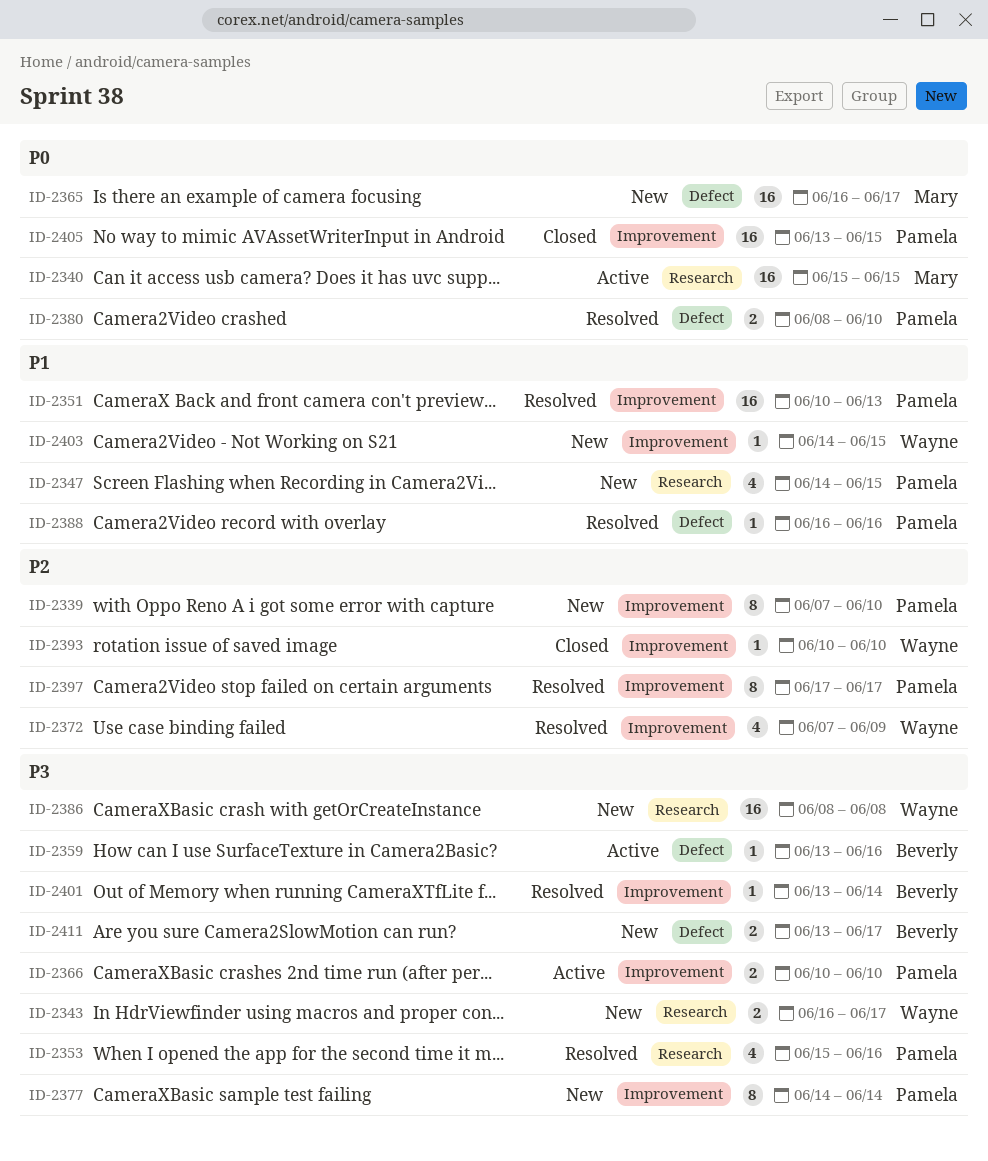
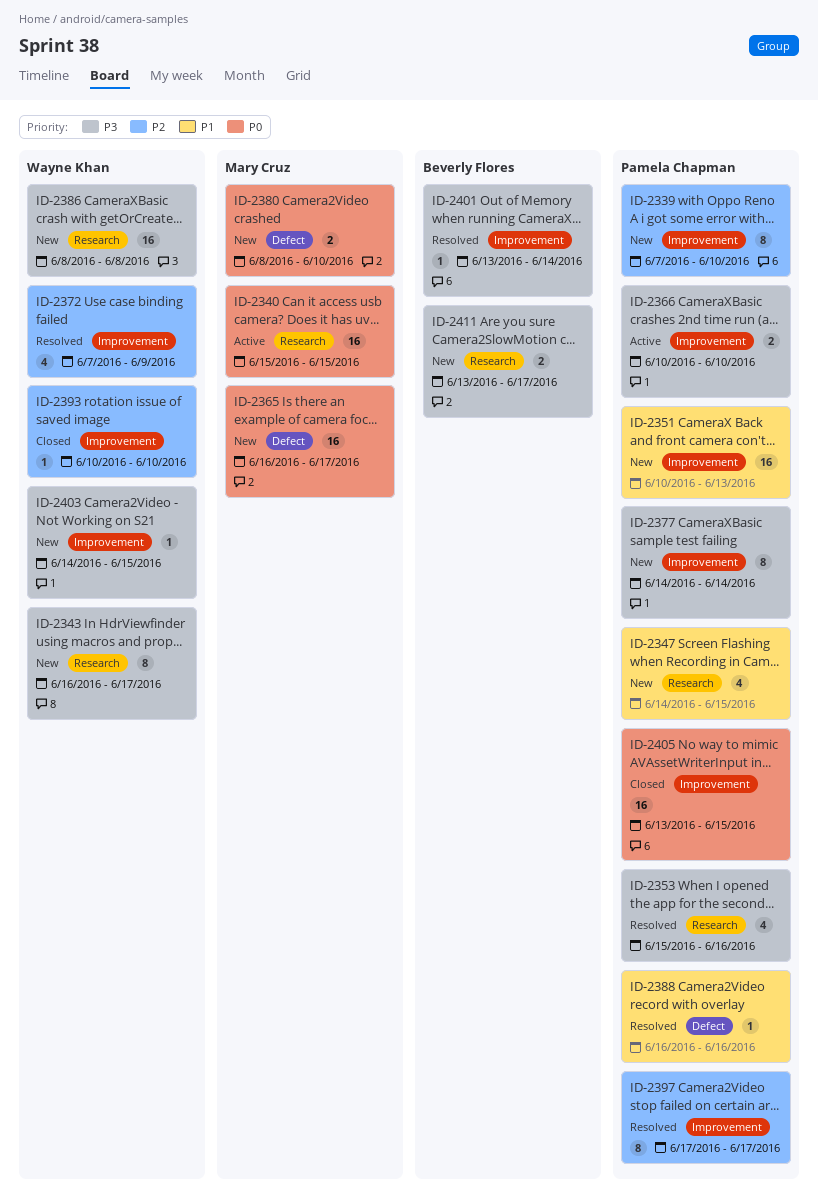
ID-2343, estimate: 2 -> 8
ID-2351, status: Resolved -> New
ID-2359: present -> none
ID-2380, status: Resolved -> New
ID-2380, owner: Pamela Chapman -> Mary Cruz
ID-2403, priority: P1 -> P3
ID-2411, label: Defect -> Research

